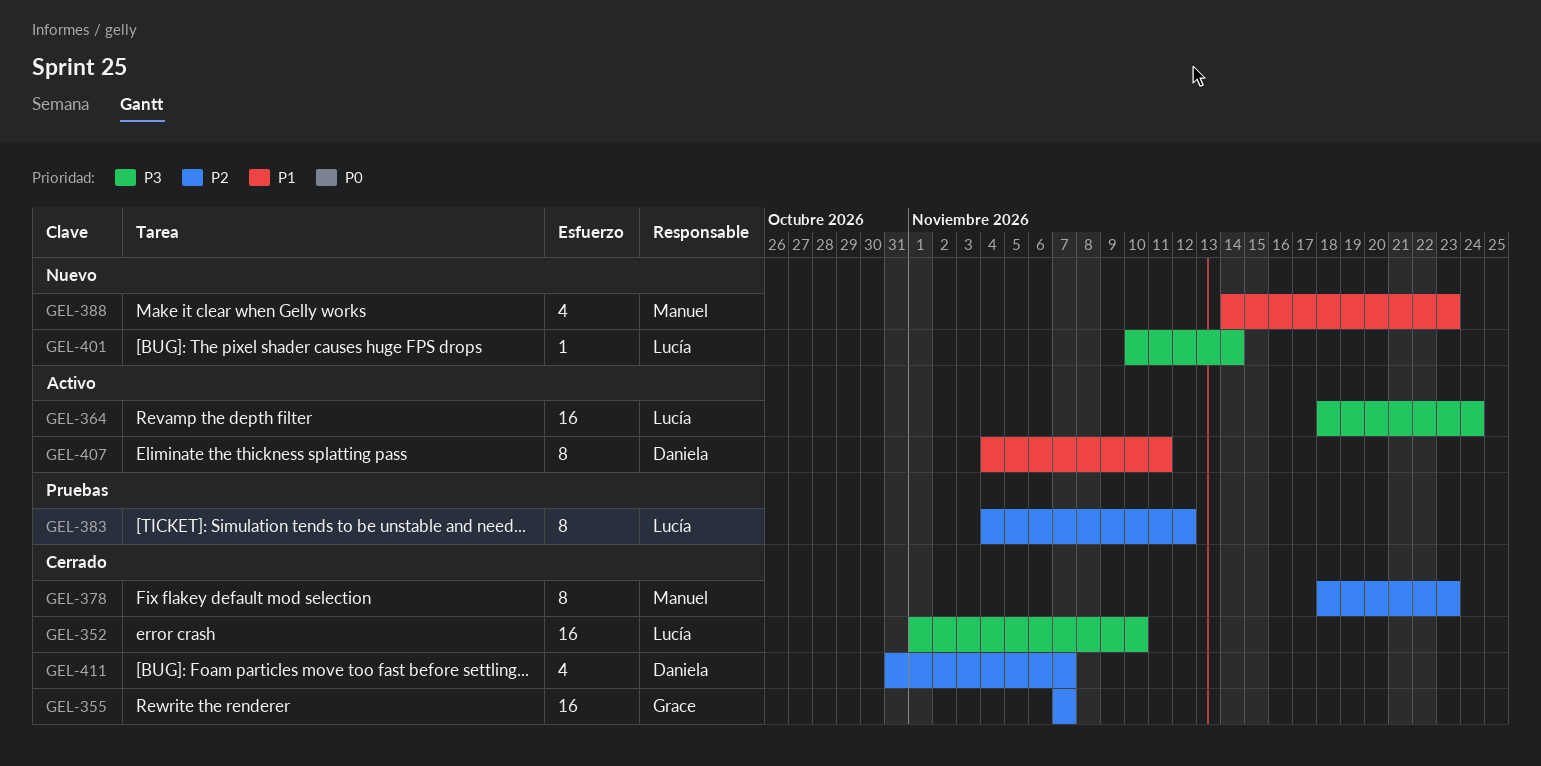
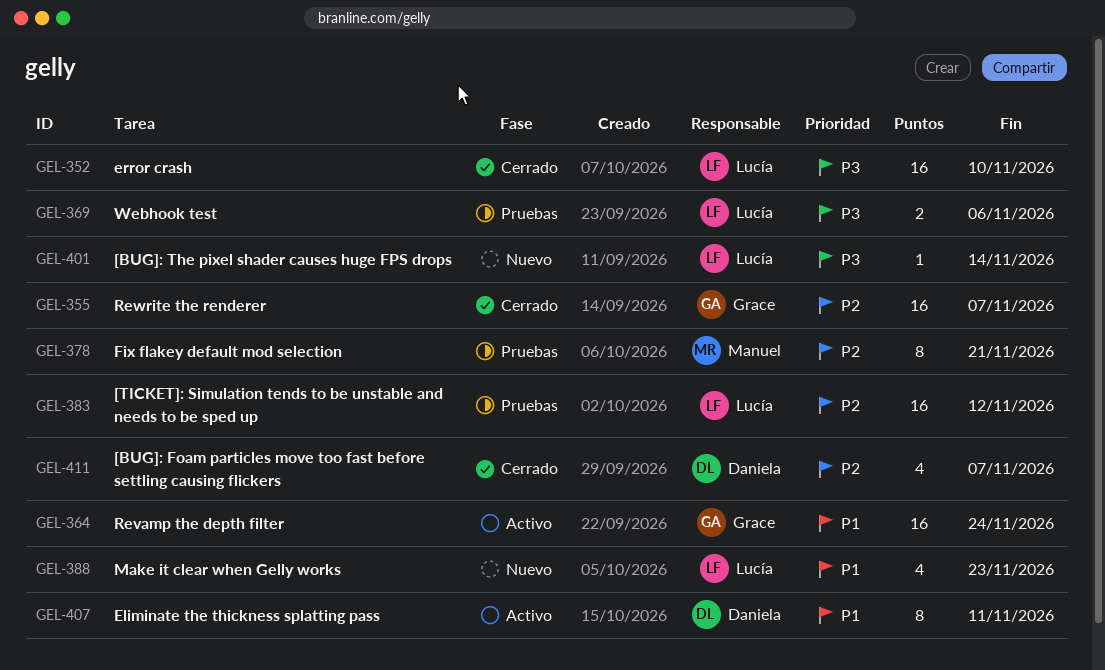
GEL-364, owner: Lucía -> Grace
GEL-364, priority: P3 -> P1
GEL-369: none -> present
GEL-378, status: Cerrado -> Pruebas
GEL-378, due: Nov 23 -> Nov 21
GEL-383, estimate: 8 -> 16
GEL-388, owner: Manuel -> Lucía

